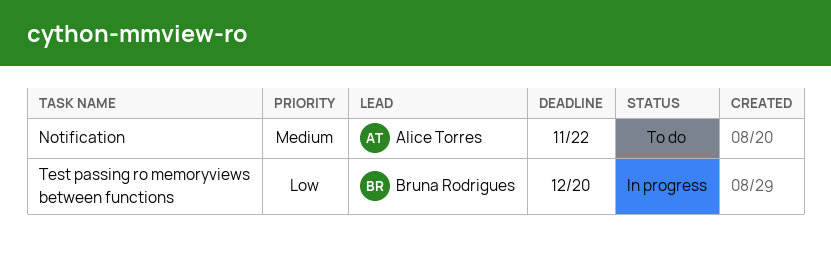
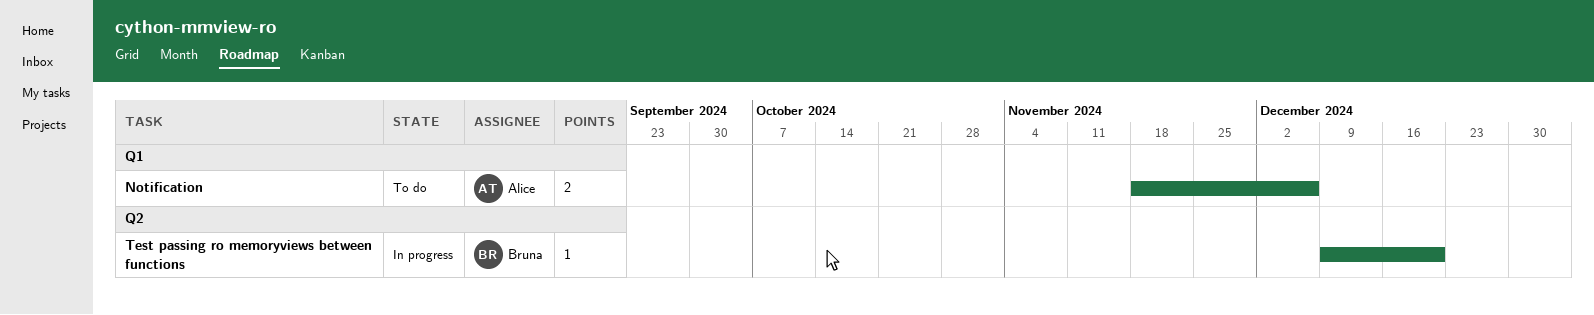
Notification, due: Nov 22 -> Dec 6

